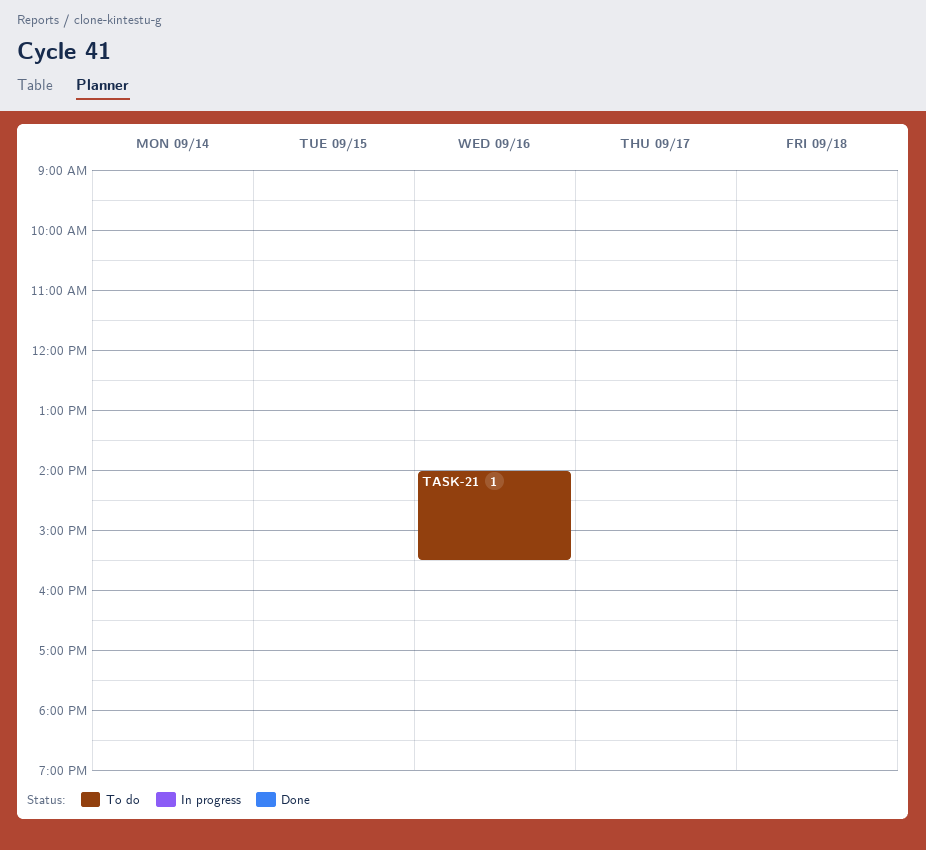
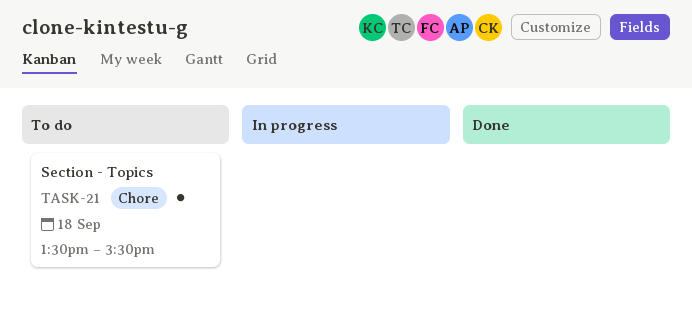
TASK-21, day: Sep 16 -> Sep 18
TASK-21, begins: 14:00 -> 13:30

